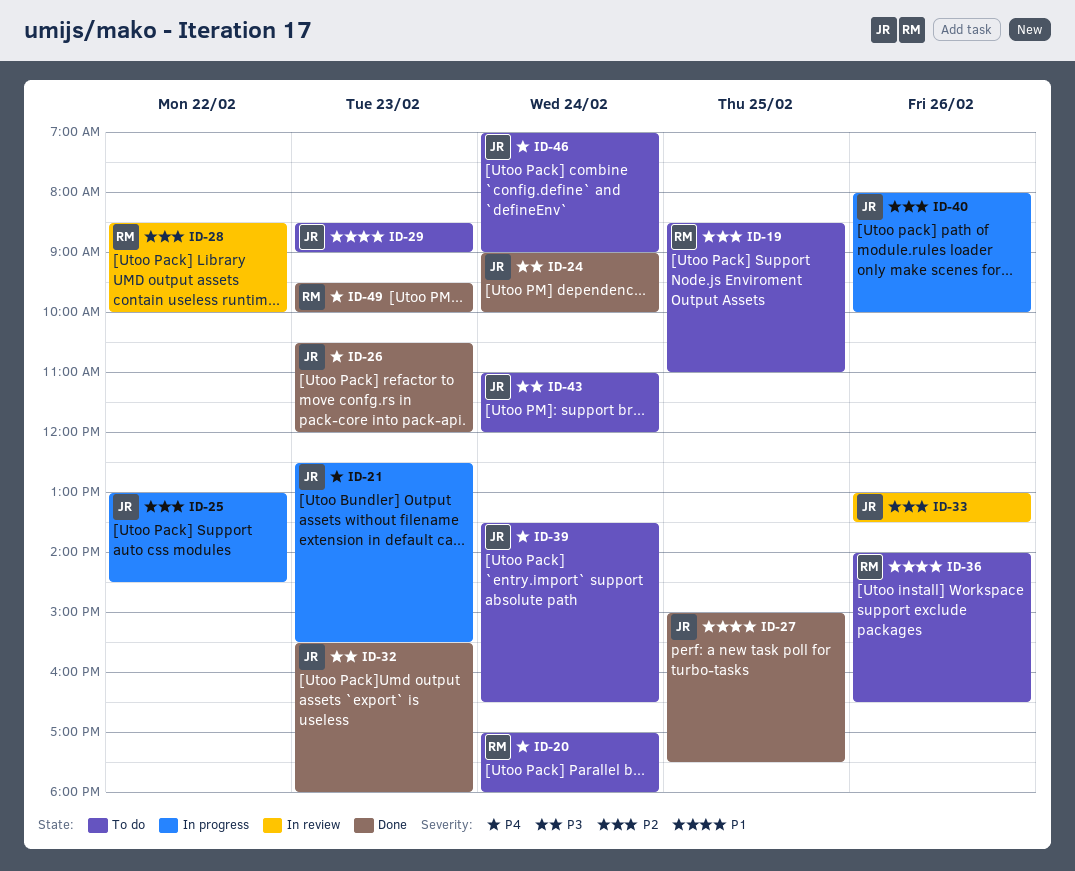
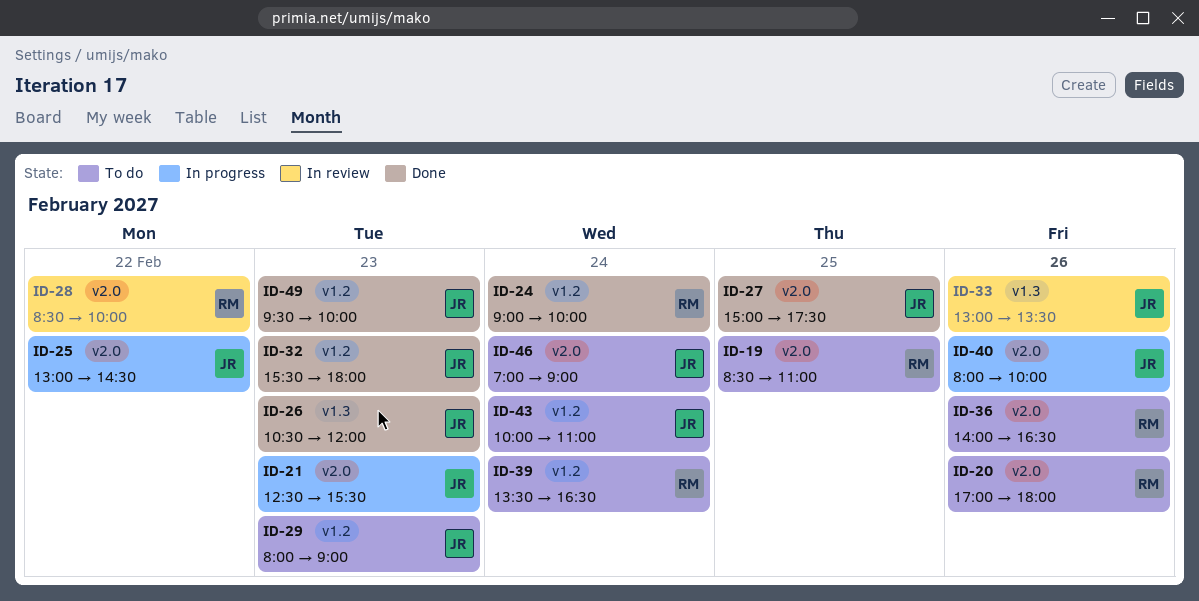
ID-20, day: Feb 24 -> Feb 26
ID-24, owner: JR -> RM
ID-29, begins: 08:30 -> 08:00
ID-39, owner: JR -> RM
ID-43, begins: 11:00 -> 10:00
ID-43, ends: 12:00 -> 11:00
ID-49, owner: RM -> JR

